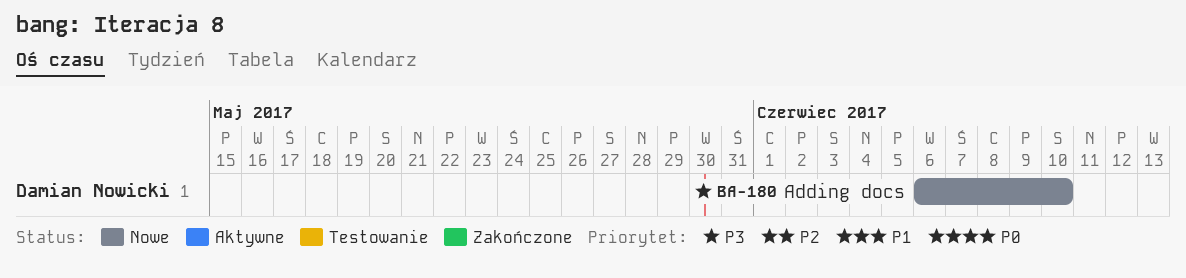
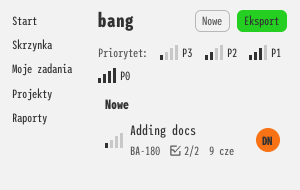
BA-180, due: Jun 10 -> Jun 9

